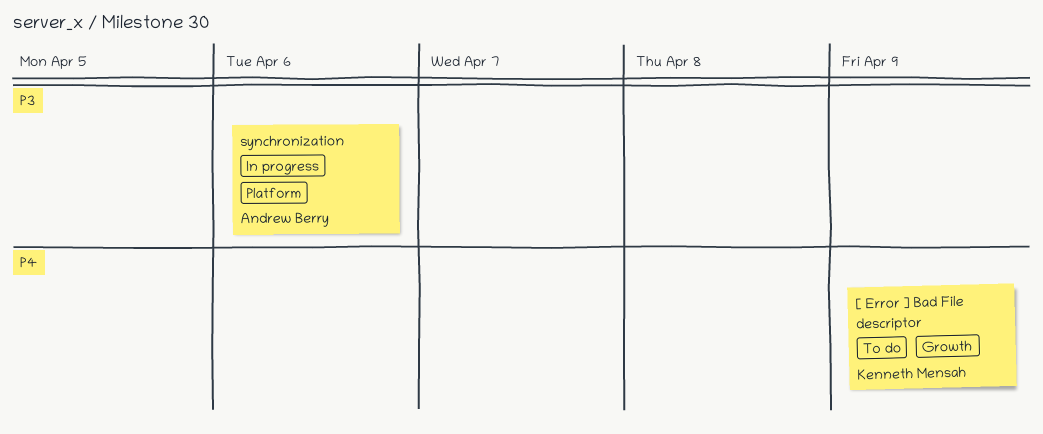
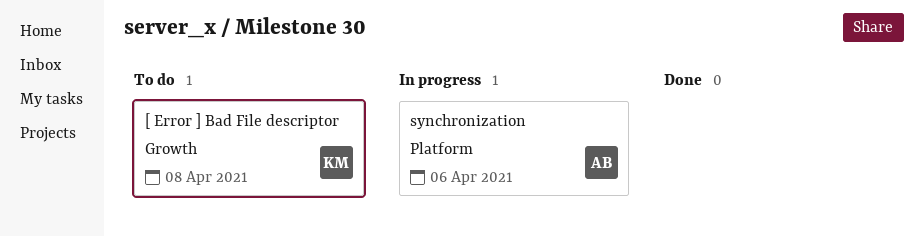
[ Error ] Bad File descriptor, due: Apr 9 -> Apr 8

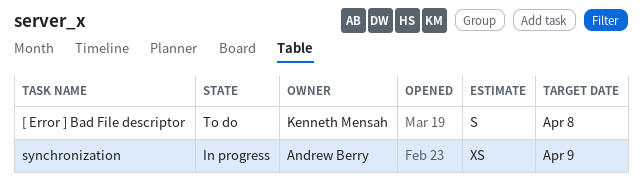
synchronization, due: Apr 6 -> Apr 9

